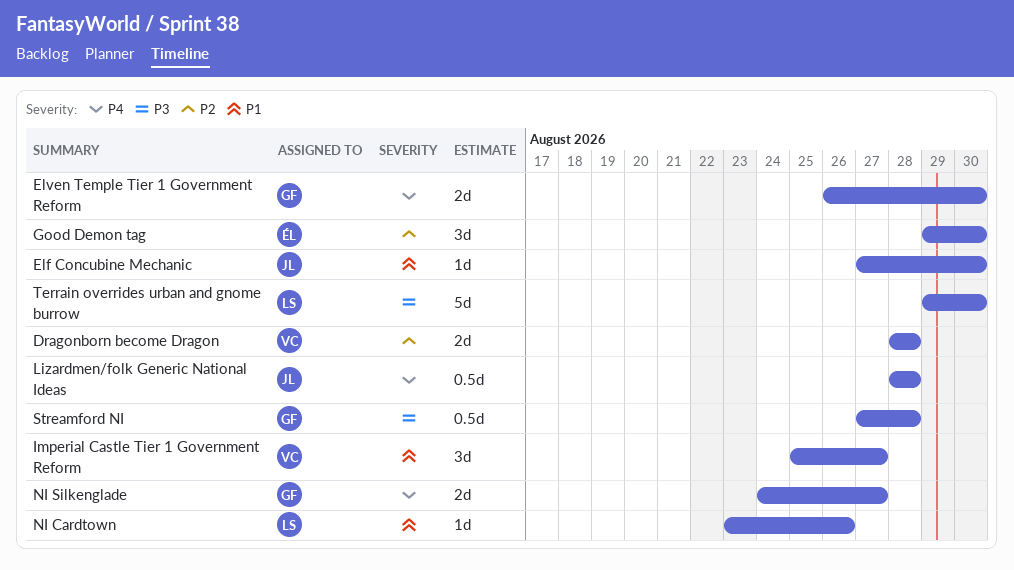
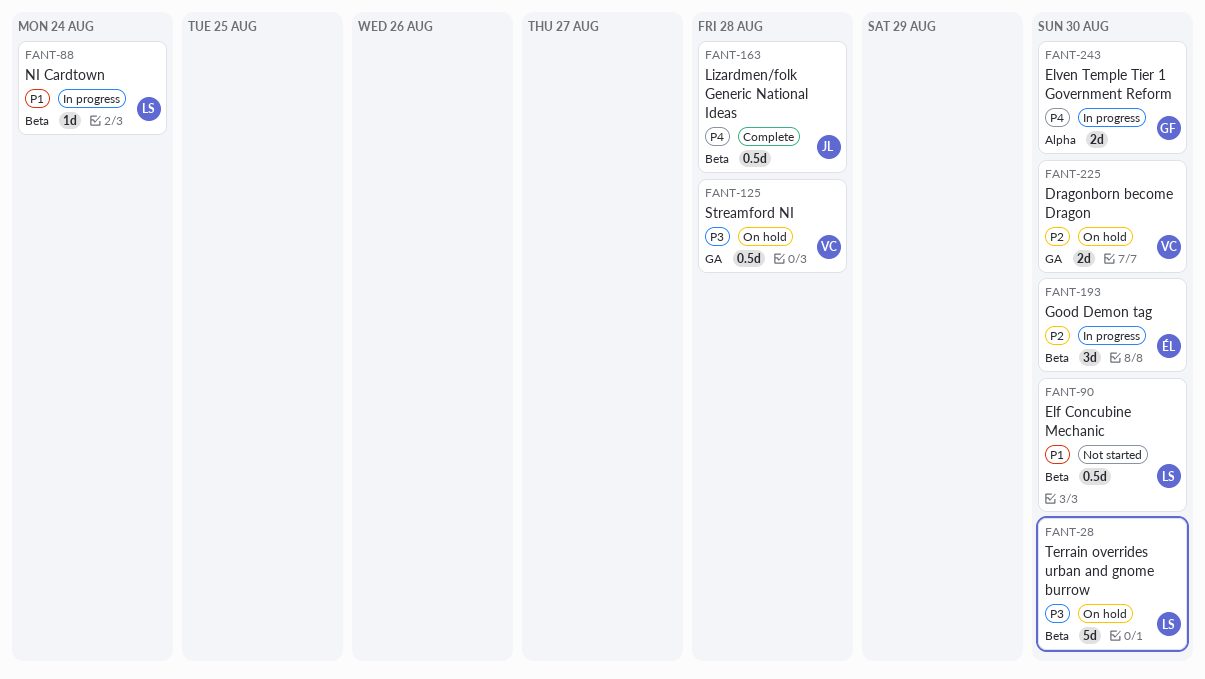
Dragonborn become Dragon, due: Aug 28 -> Aug 30
Elf Concubine Mechanic, owner: JL -> LS
Elf Concubine Mechanic, estimate: 1d -> 0.5d
Imperial Castle Tier 1 Government Reform: present -> none
NI Cardtown, due: Aug 26 -> Aug 24
NI Silkenglade: present -> none
Streamford NI, owner: GF -> VC

